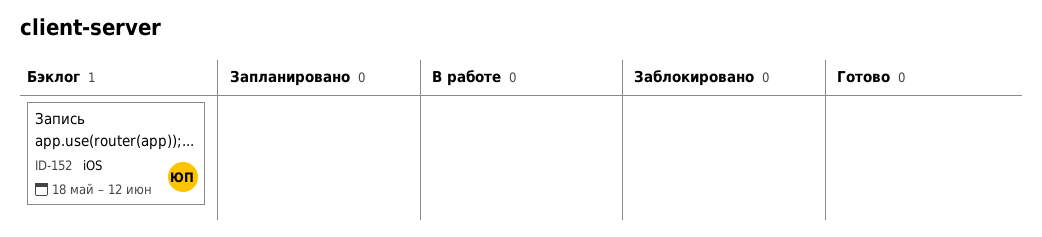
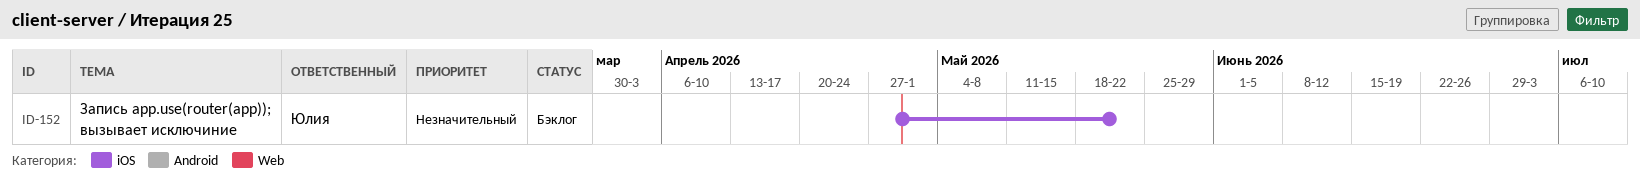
ID-152, start: May 18 -> Apr 27
ID-152, due: Jun 12 -> May 22

